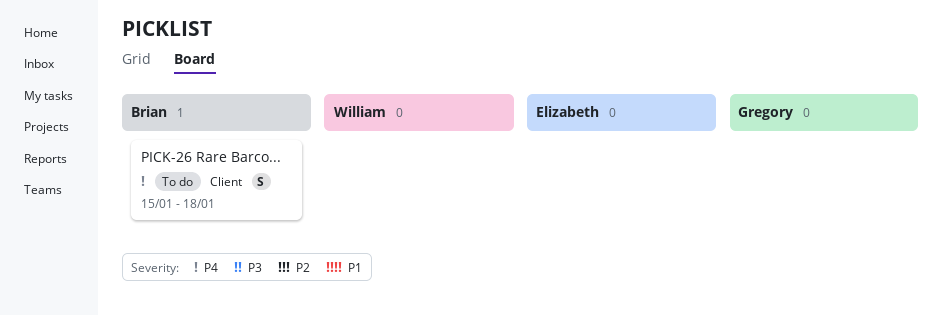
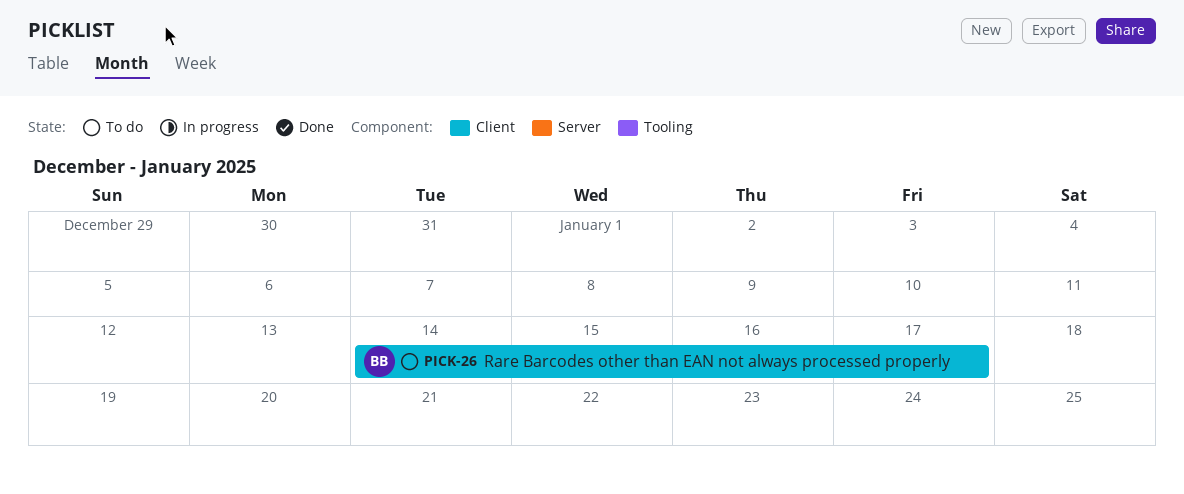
PICK-26, start: Jan 15 -> Jan 14
PICK-26, due: Jan 18 -> Jan 17

